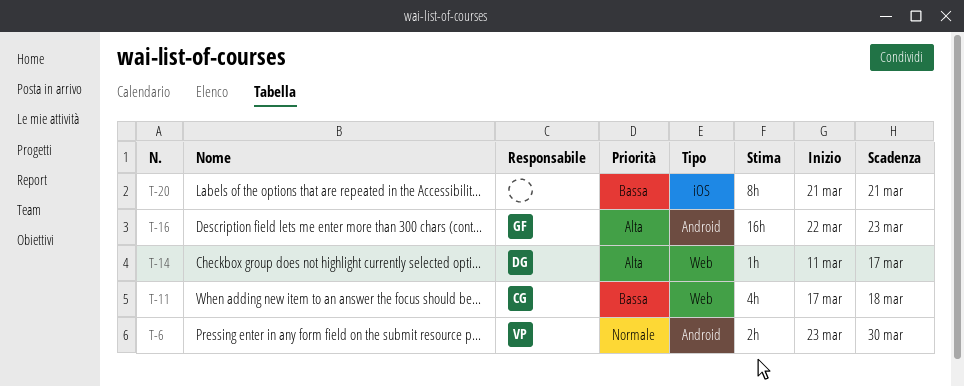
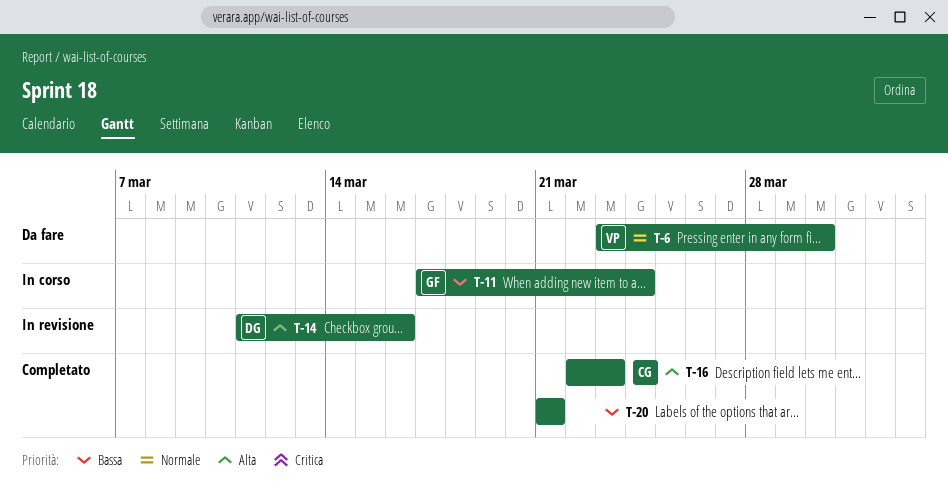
T-11, owner: CG -> GF
T-11, due: Mar 18 -> Mar 24
T-14, due: Mar 17 -> Mar 16
T-16, owner: GF -> CG

